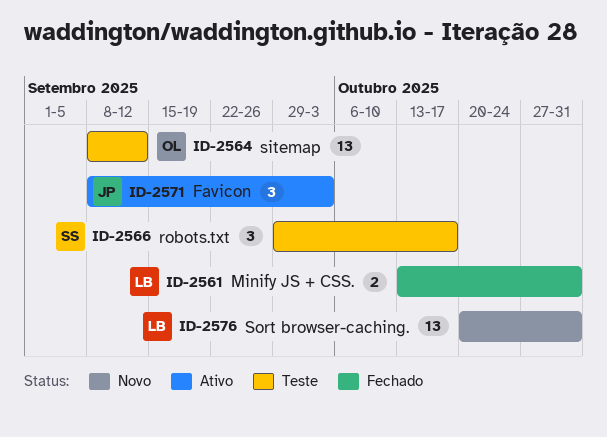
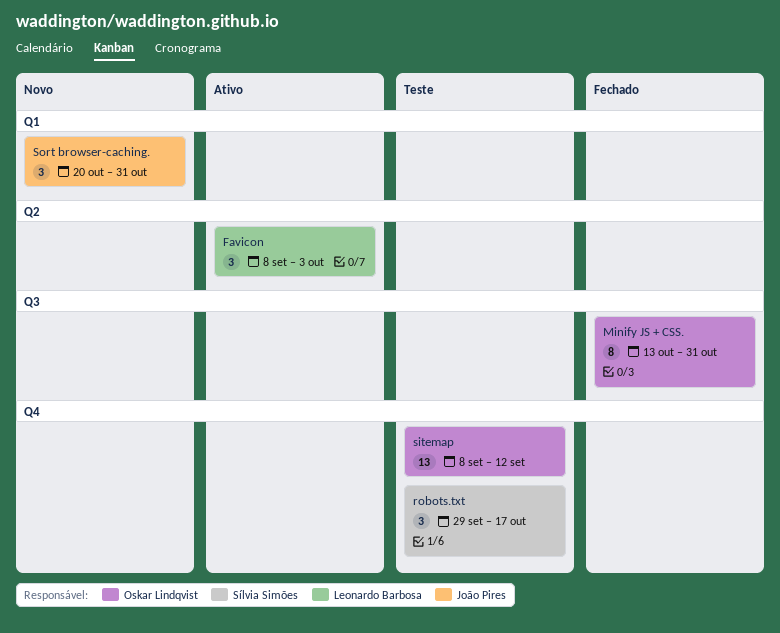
Favicon, owner: João Pires -> Leonardo Barbosa
Minify JS + CSS., owner: Leonardo Barbosa -> Oskar Lindqvist
Minify JS + CSS., estimate: 2 -> 8
Sort browser-caching., owner: Leonardo Barbosa -> João Pires
Sort browser-caching., estimate: 13 -> 3

